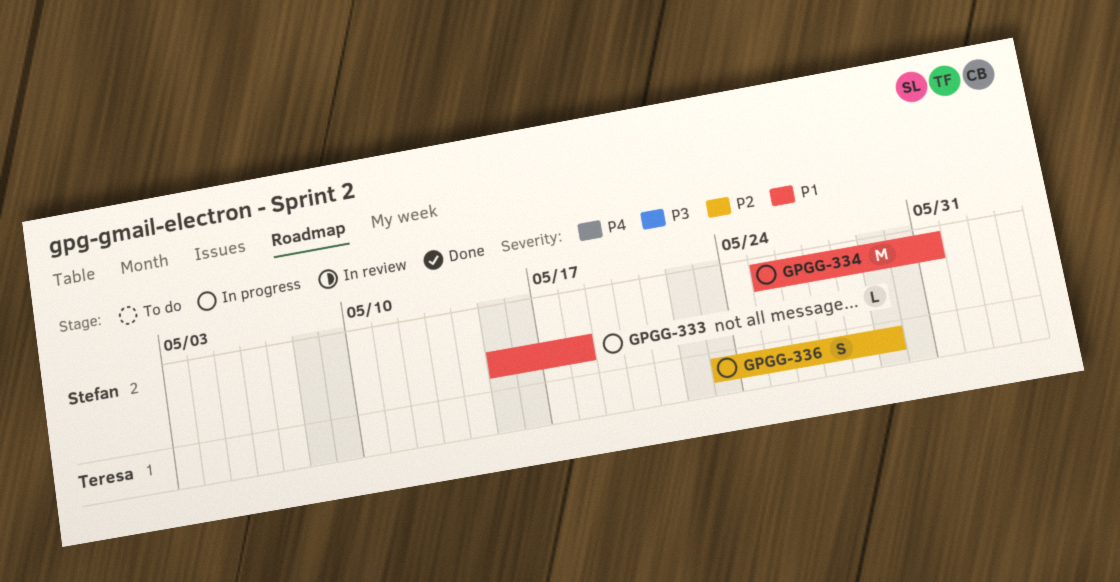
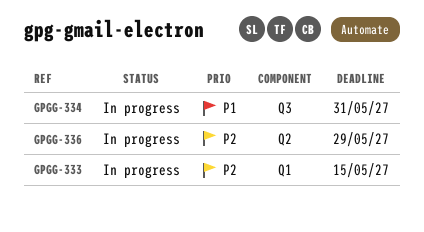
GPGG-333, priority: P1 -> P2
GPGG-333, due: May 18 -> May 15

